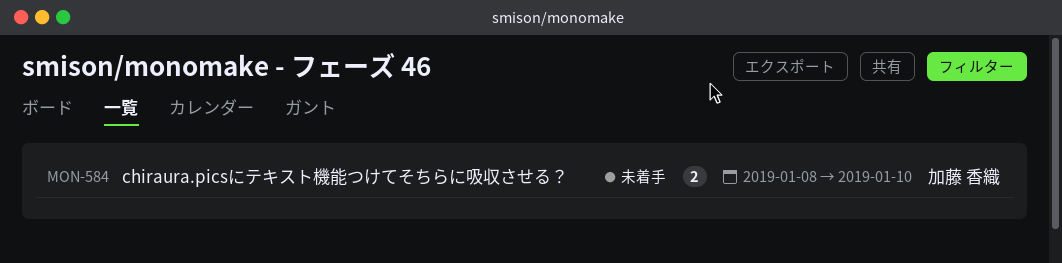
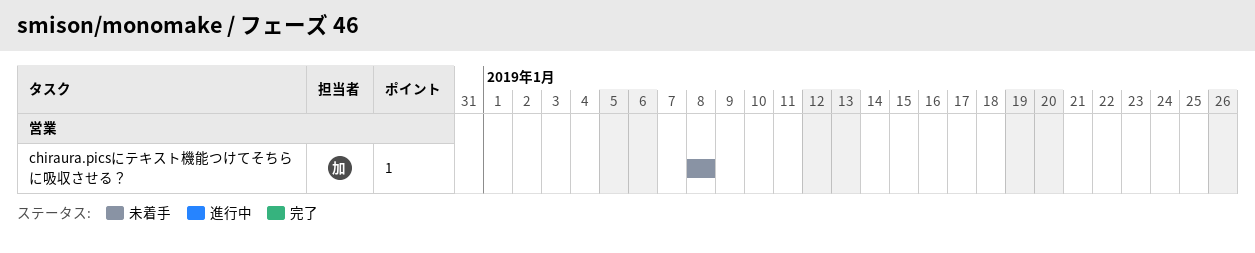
chiraura.picsにテキスト機能つけてそちらに吸収させる？, estimate: 2 -> 1
chiraura.picsにテキスト機能つけてそちらに吸収させる？, due: Jan 10 -> Jan 8

